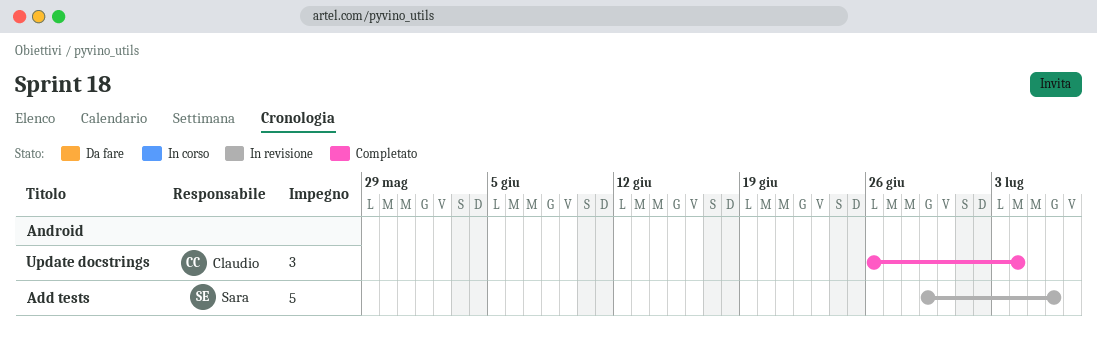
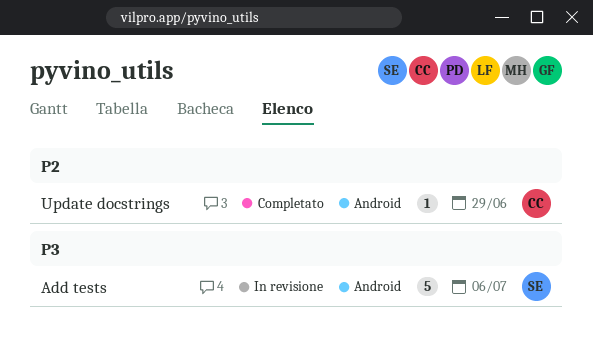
Update docstrings, estimate: 3 -> 1
Update docstrings, due: Jul 4 -> Jun 29

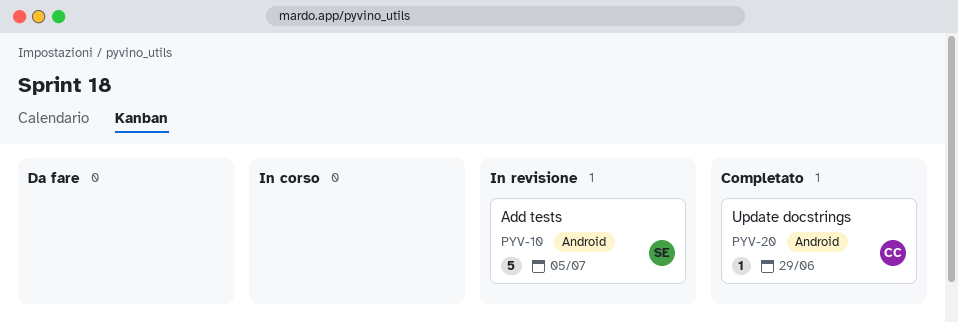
Add tests, due: Jul 6 -> Jul 5

